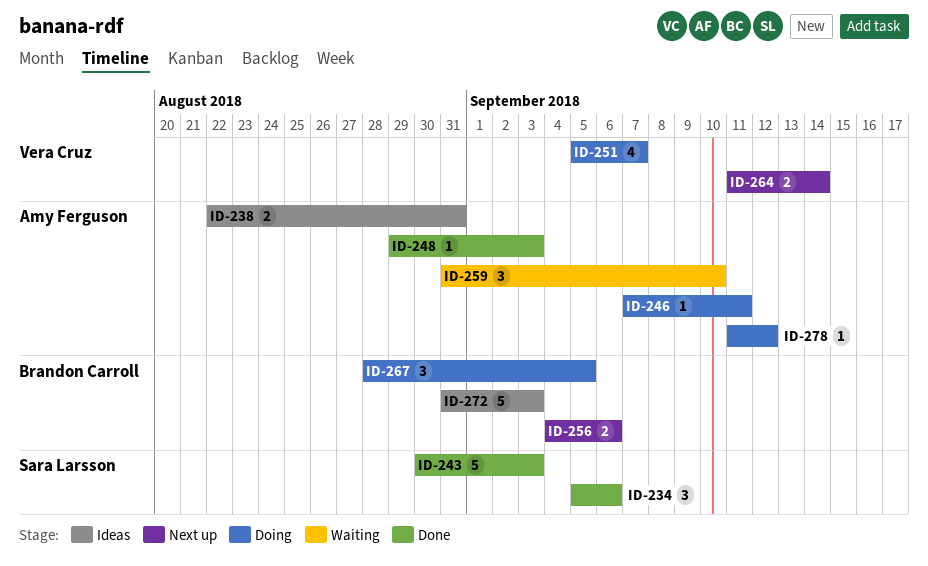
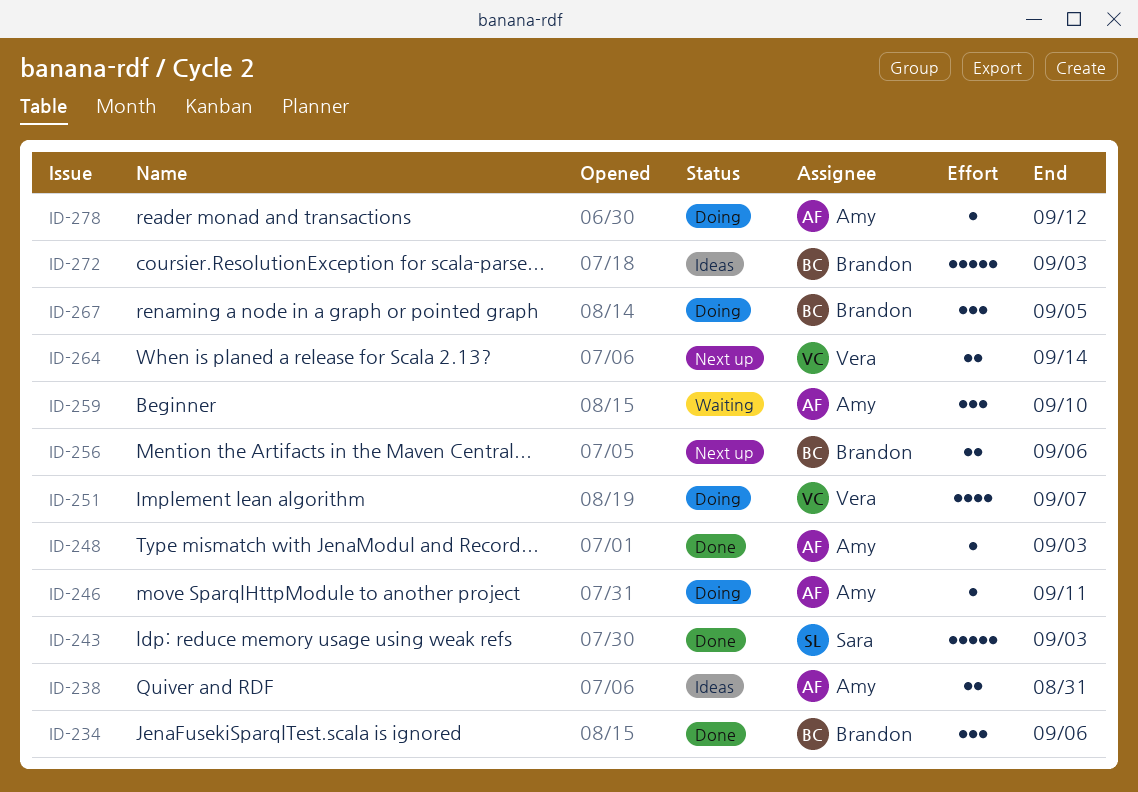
ID-234, owner: Sara Larsson -> Brandon Carroll

